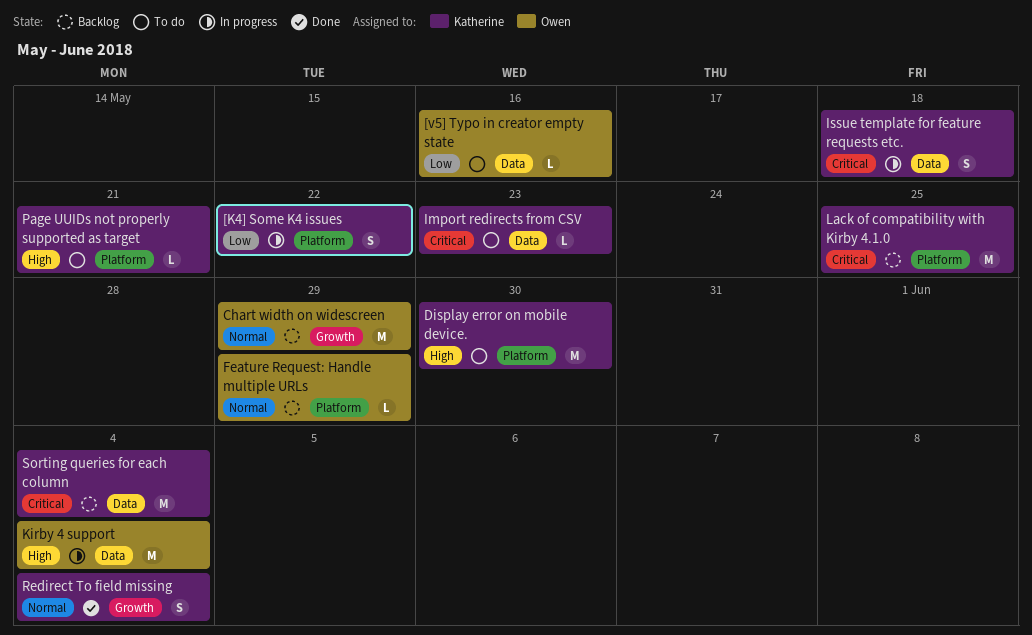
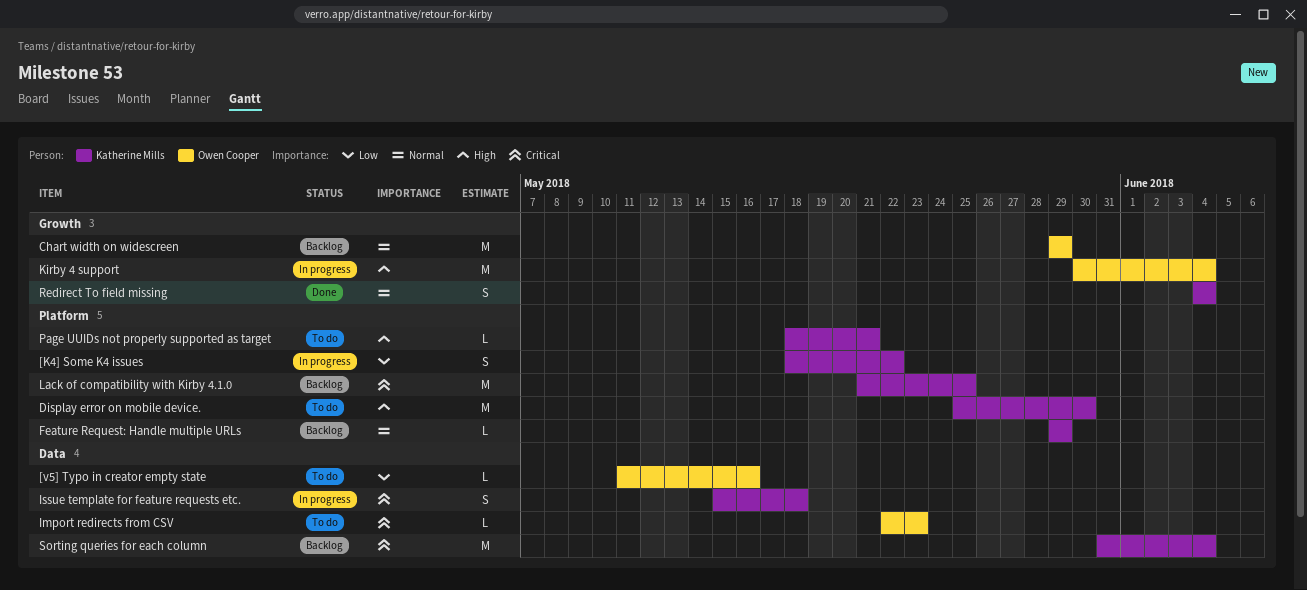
Feature Request: Handle multiple URLs, owner: Owen Cooper -> Katherine Mills
Import redirects from CSV, owner: Katherine Mills -> Owen Cooper
Kirby 4 support, label: Data -> Growth

